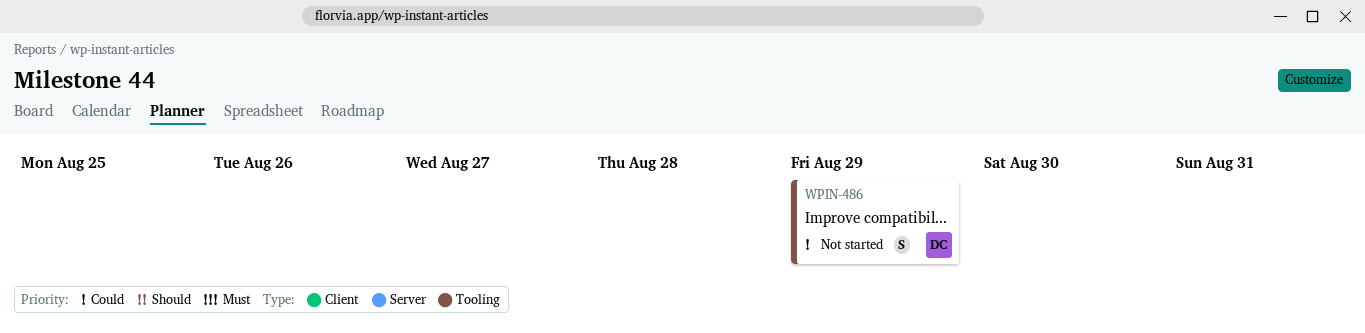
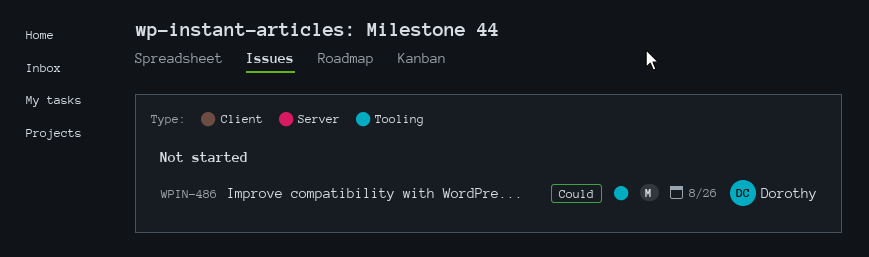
WPIN-486, estimate: S -> M
WPIN-486, due: Aug 29 -> Aug 26

